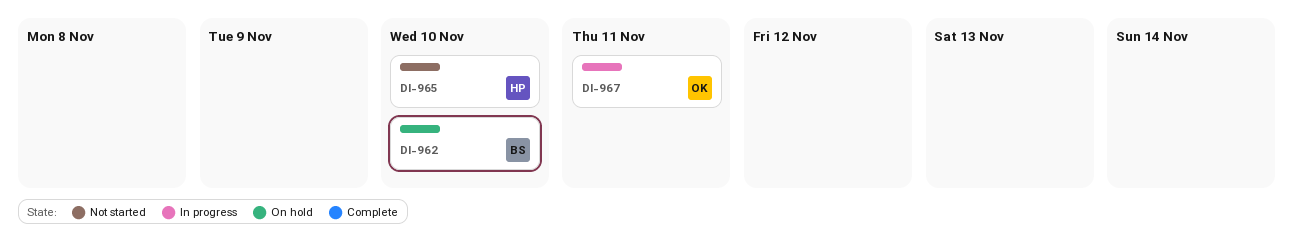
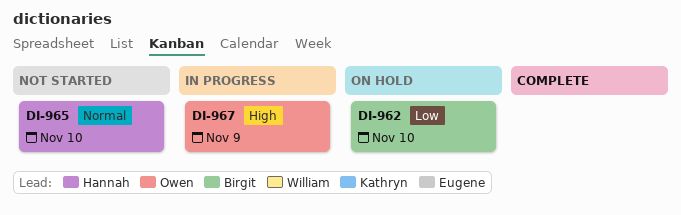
DI-967, due: Nov 11 -> Nov 9

